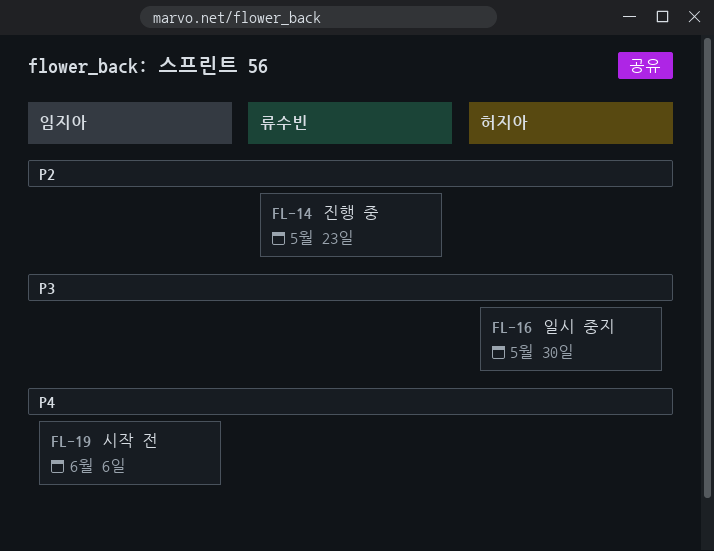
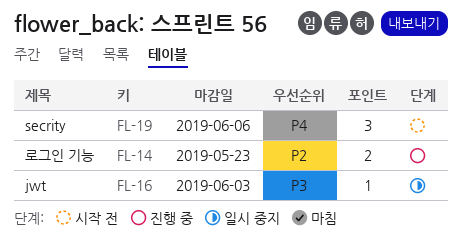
FL-16, due: May 30 -> Jun 3

